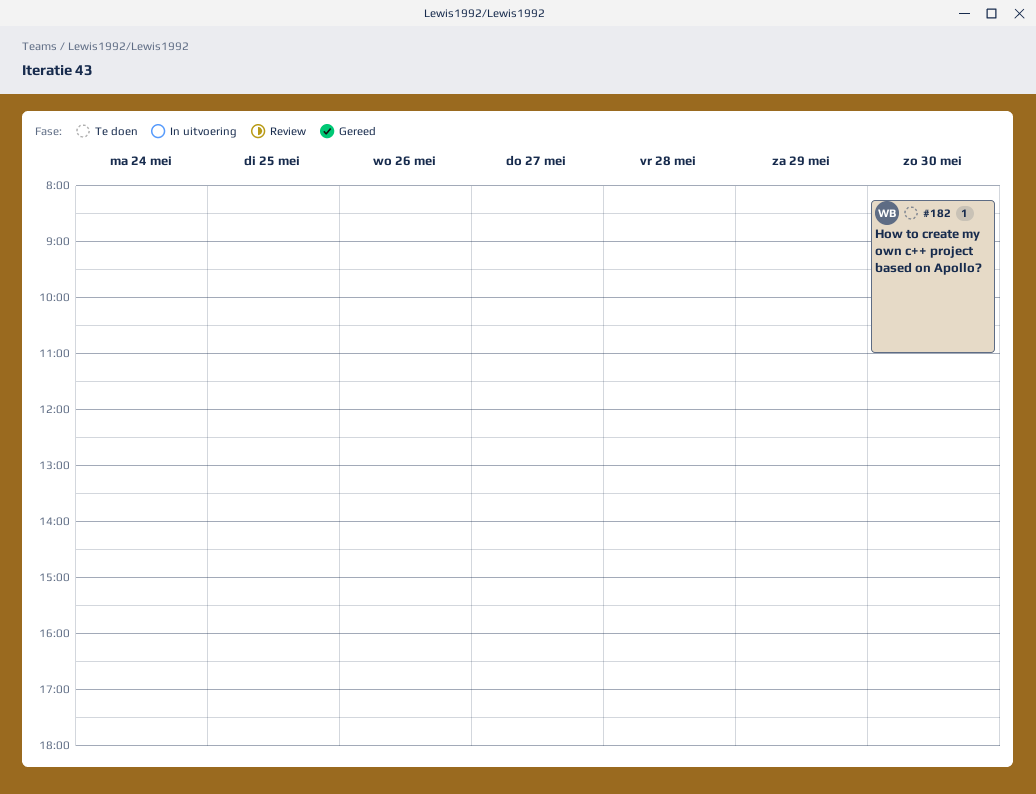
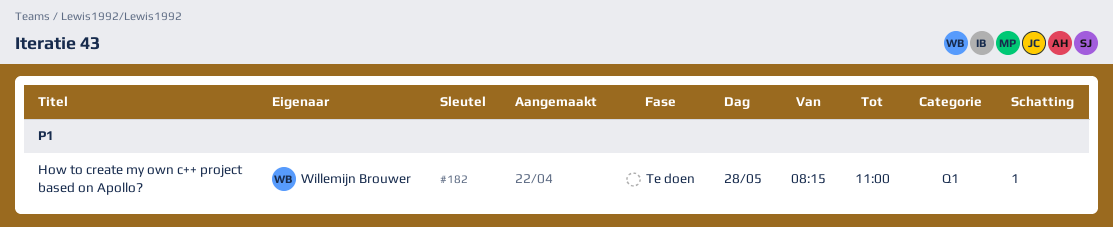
#182, day: May 30 -> May 28

